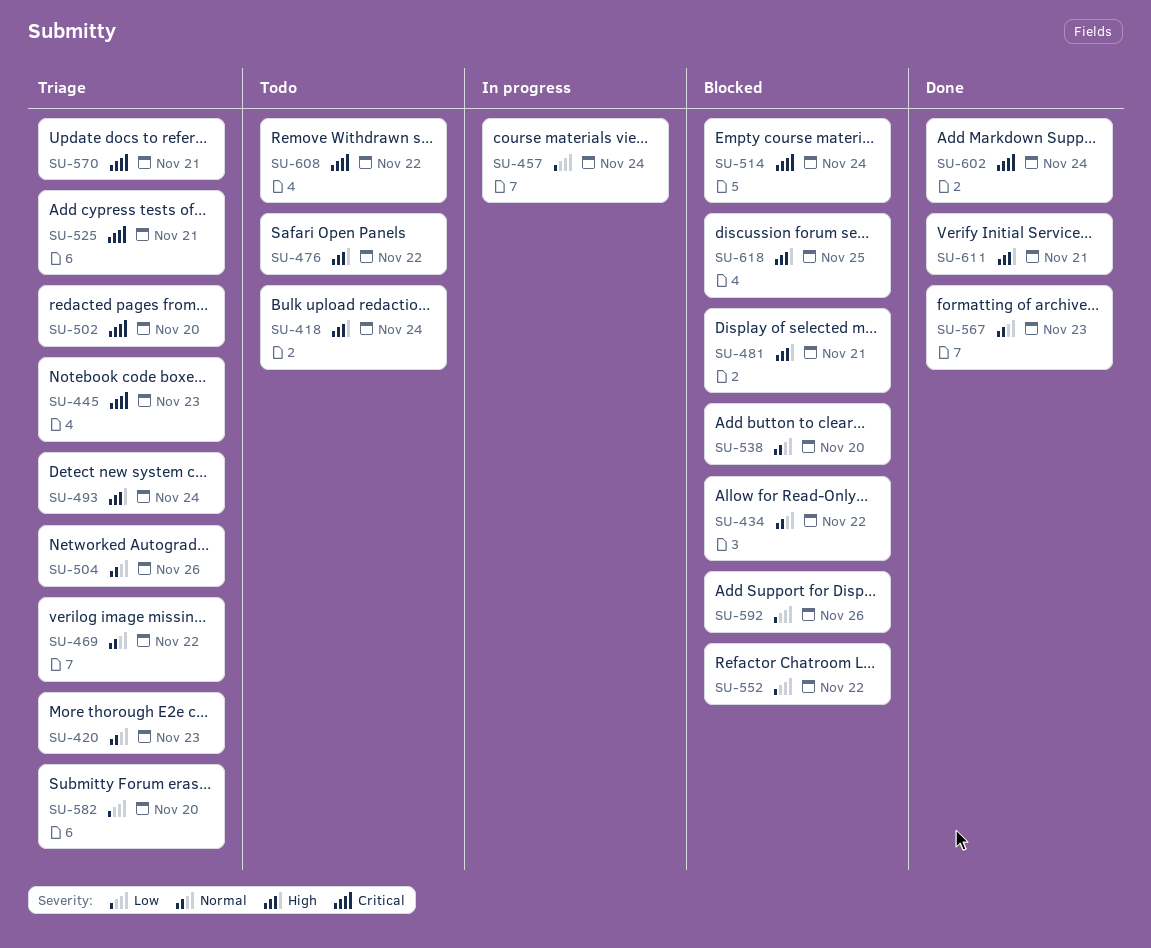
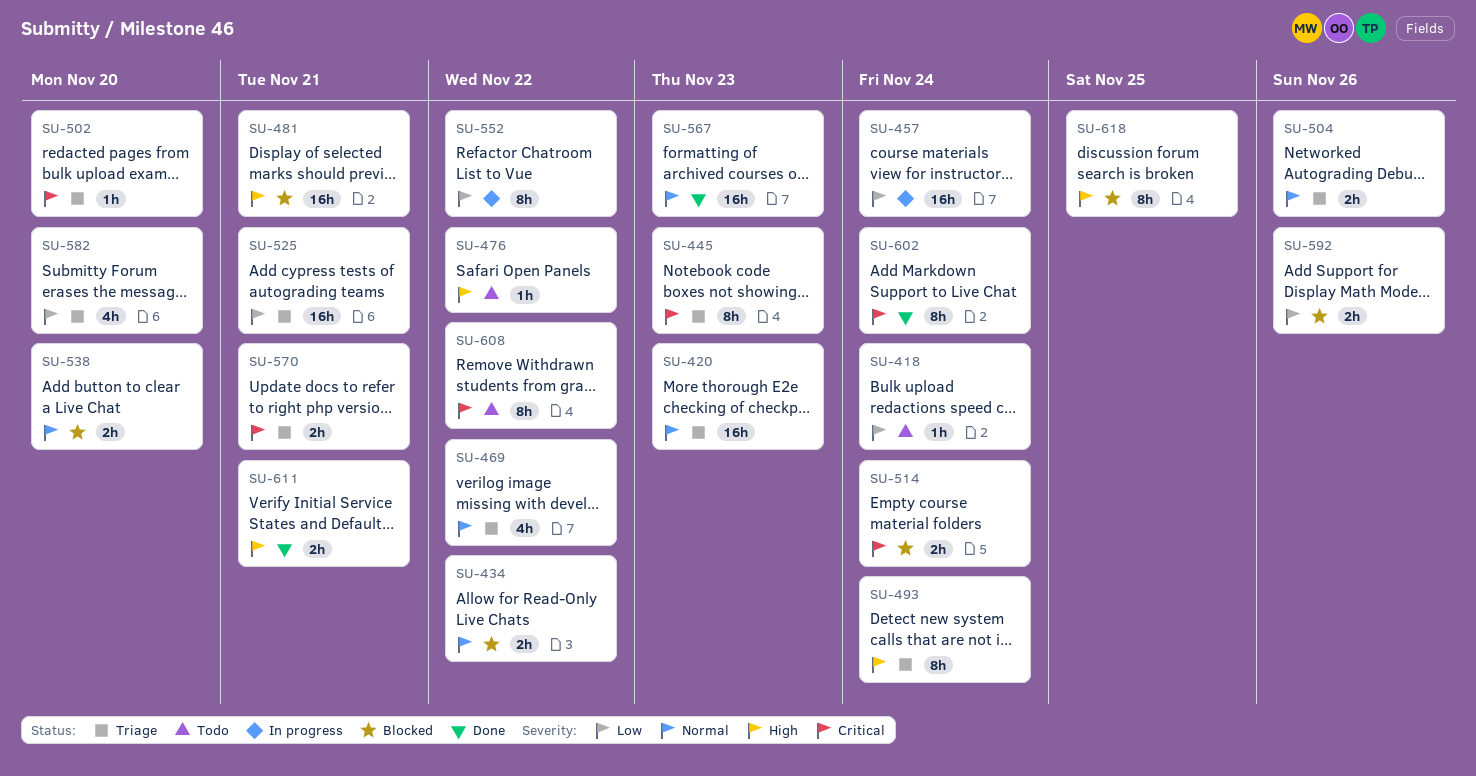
SU-418, priority: High -> Low
SU-525, priority: Critical -> Low
SU-552, status: Blocked -> In progress

